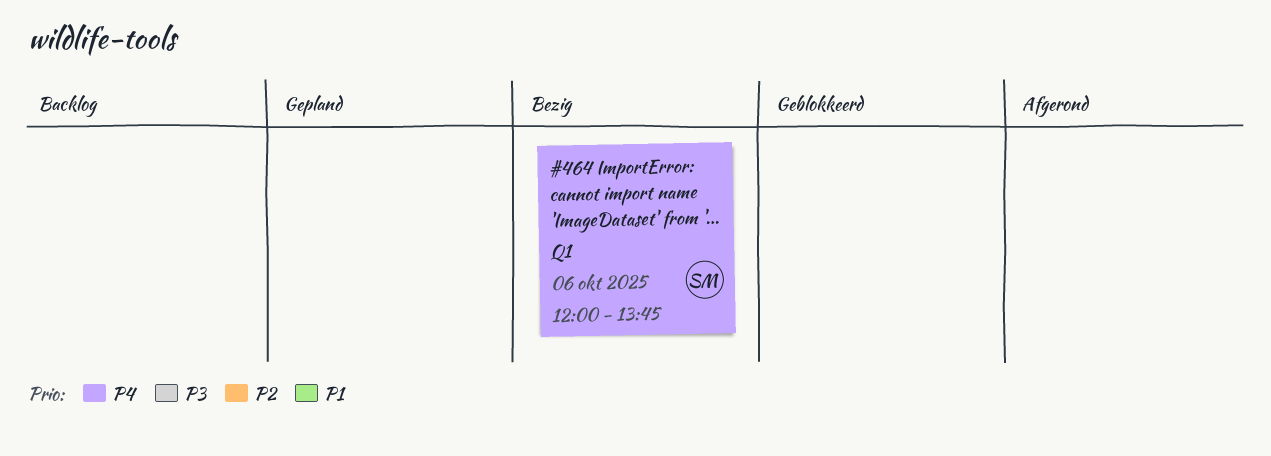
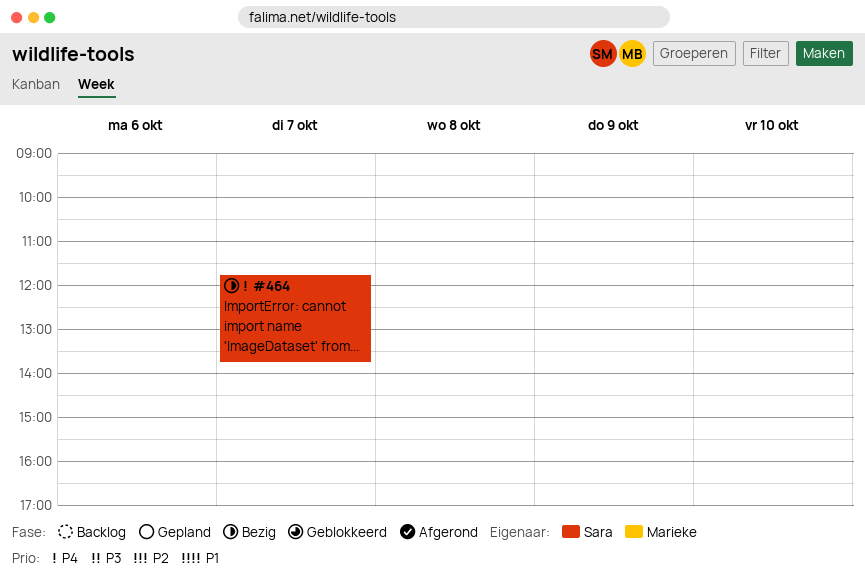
#464, day: Oct 6 -> Oct 7
#464, begins: 12:00 -> 11:45

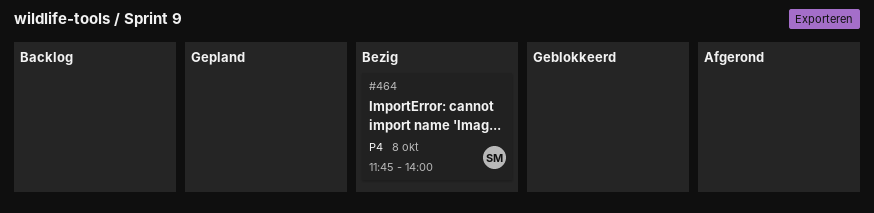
#464, day: Oct 7 -> Oct 8
#464, ends: 13:45 -> 14:00

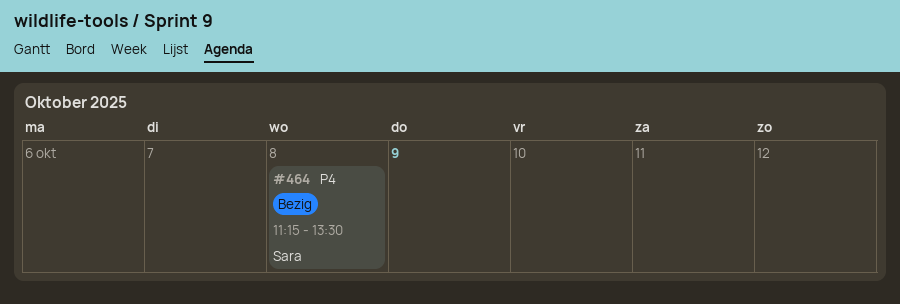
#464, begins: 11:45 -> 11:15
#464, ends: 14:00 -> 13:30

